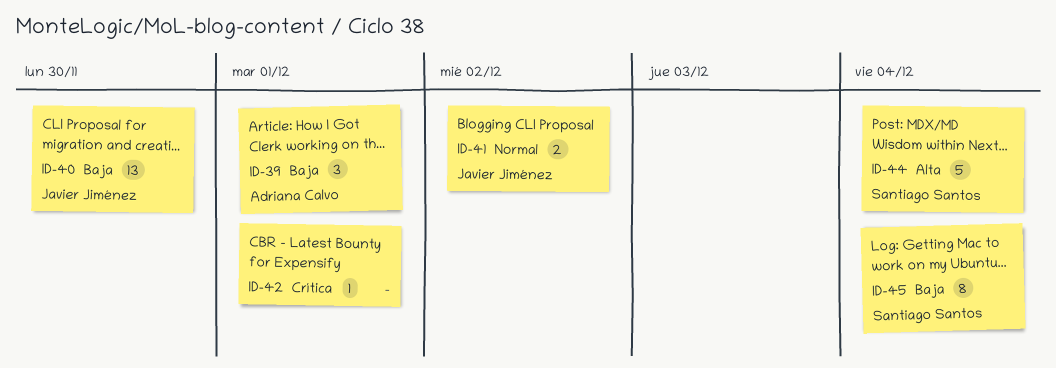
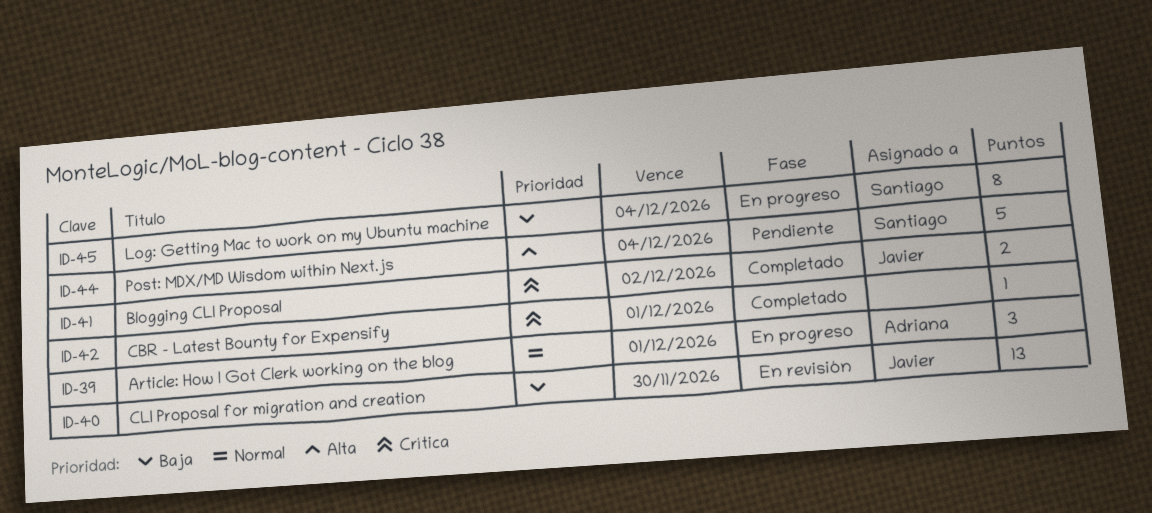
ID-39, priority: Baja -> Normal
ID-41, priority: Normal -> Crítica

